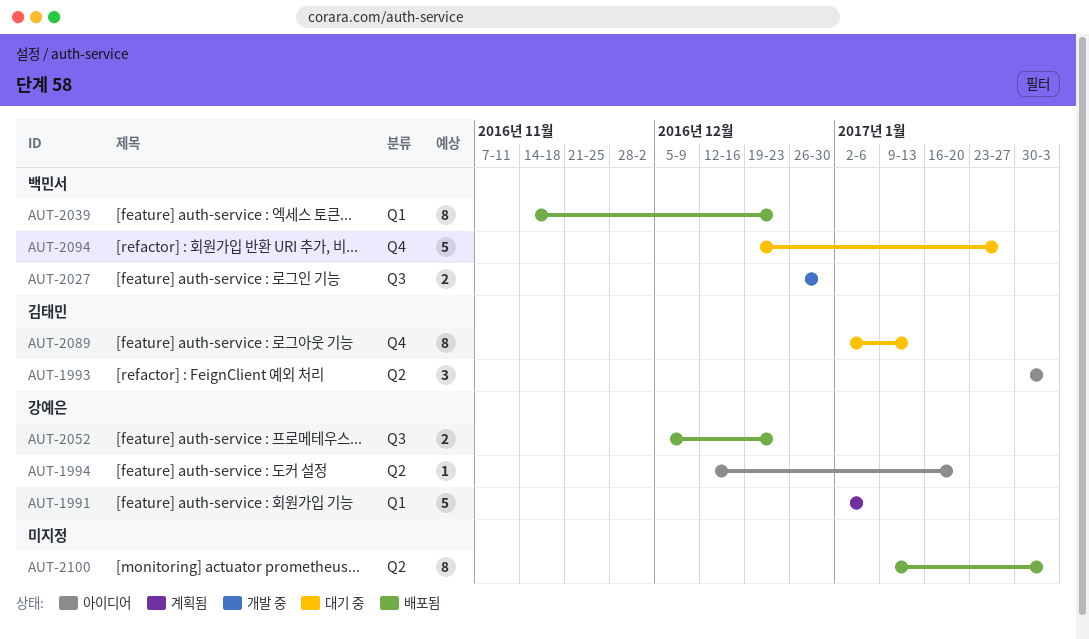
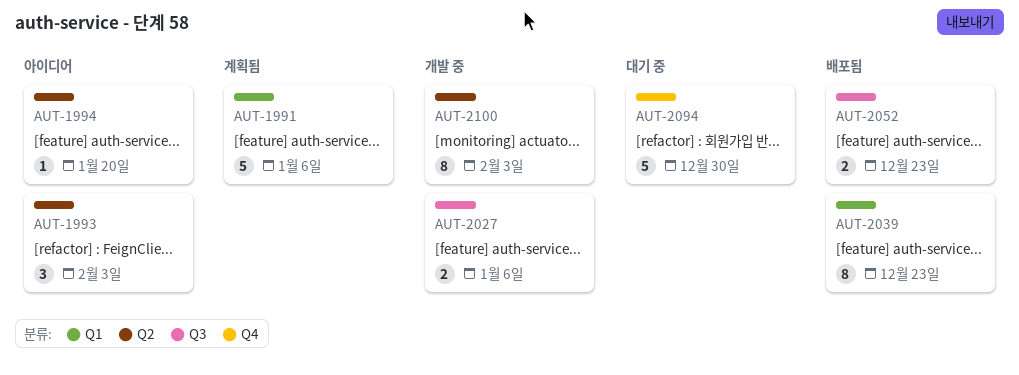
AUT-2027, due: Dec 30 -> Jan 6
AUT-2089: present -> none
AUT-2094, due: Jan 27 -> Dec 30
AUT-2100, status: 배포됨 -> 개발 중

